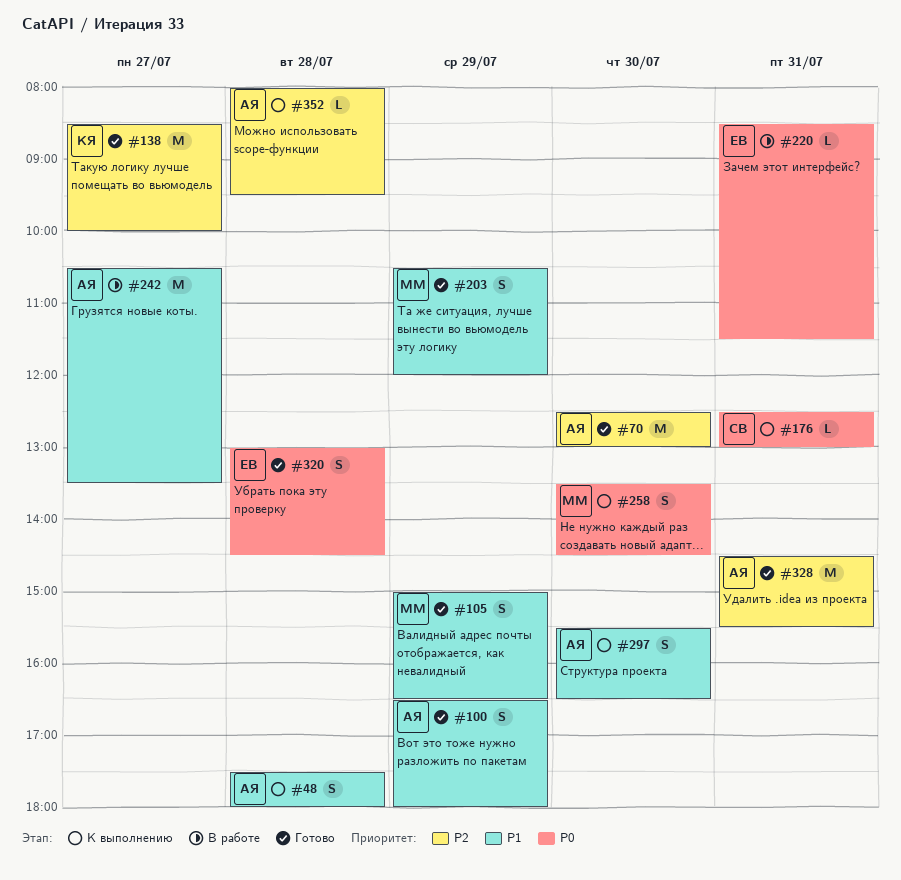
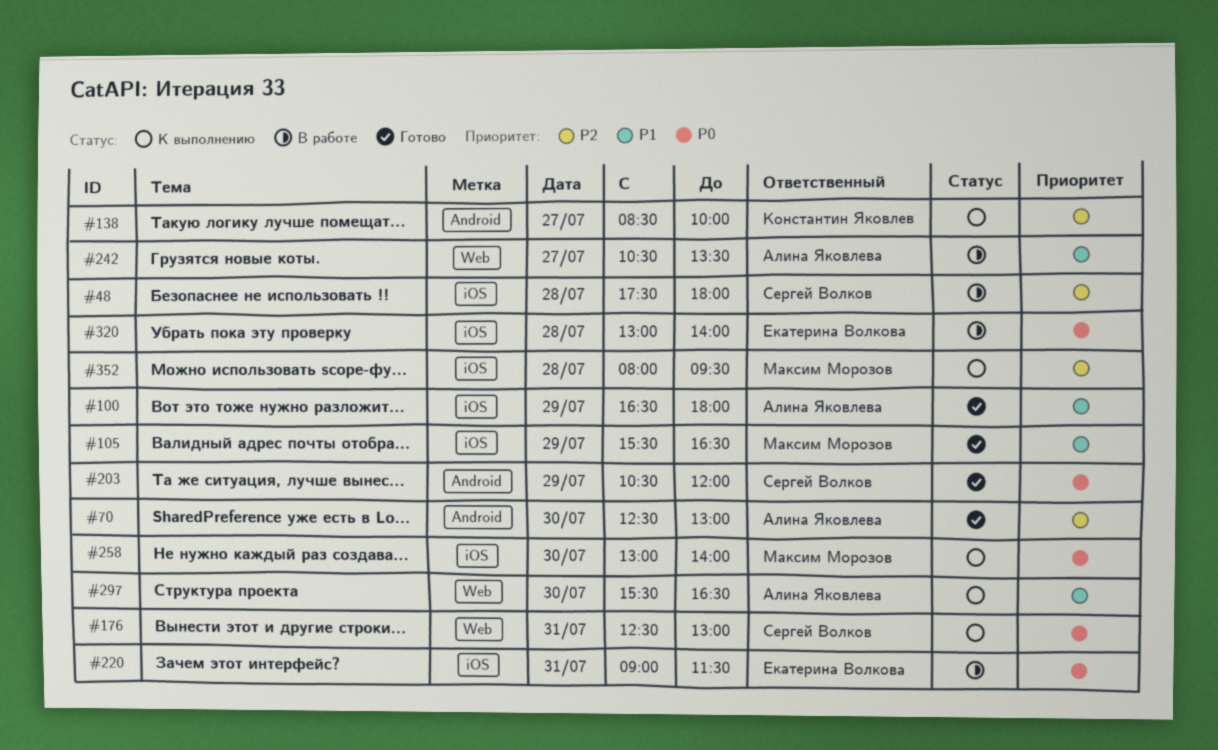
#48, status: К выполнению -> В работе
#48, owner: Алина Яковлева -> Сергей Волков
#48, priority: P1 -> P2
#105, begins: 15:00 -> 15:30
#138, status: Готово -> К выполнению
#203, owner: Максим Морозов -> Сергей Волков
#203, priority: P1 -> P0
#220, begins: 08:30 -> 09:00
#258, begins: 13:30 -> 13:00
#258, ends: 14:30 -> 14:00
#320, status: Готово -> В работе
#320, ends: 14:30 -> 14:00
#328: present -> none
#352, owner: Алина Яковлева -> Максим Морозов

